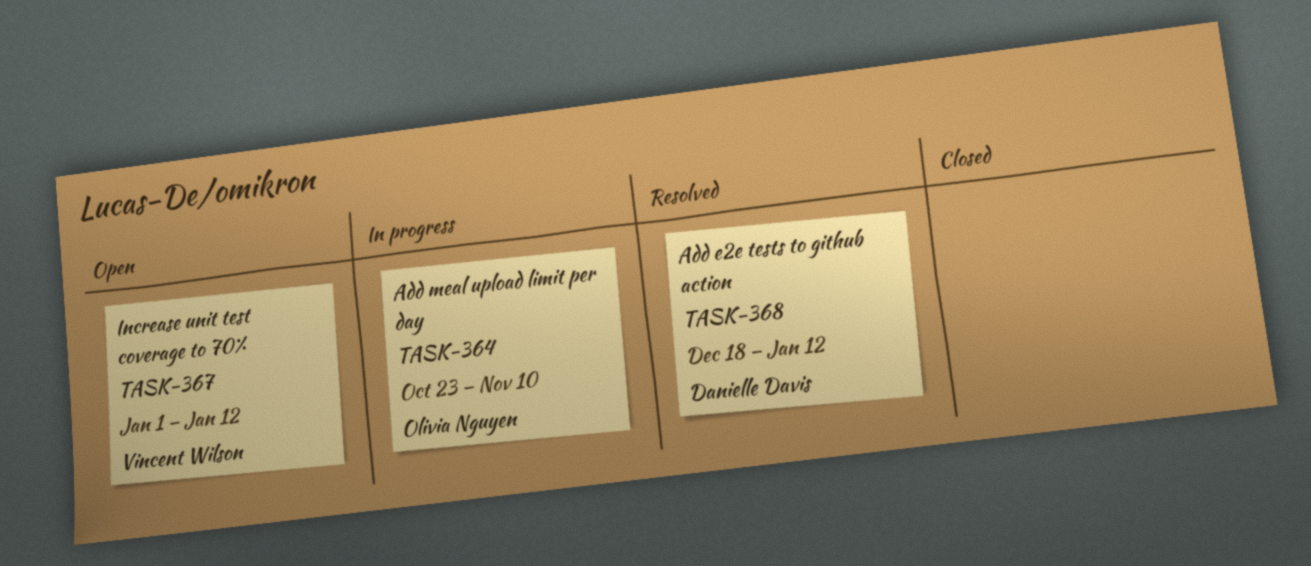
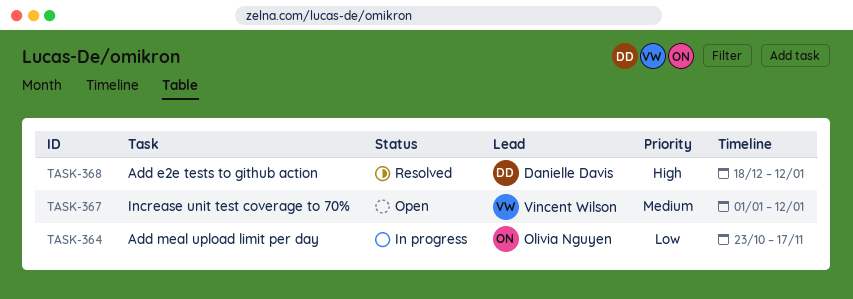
TASK-364, due: Nov 10 -> Nov 17

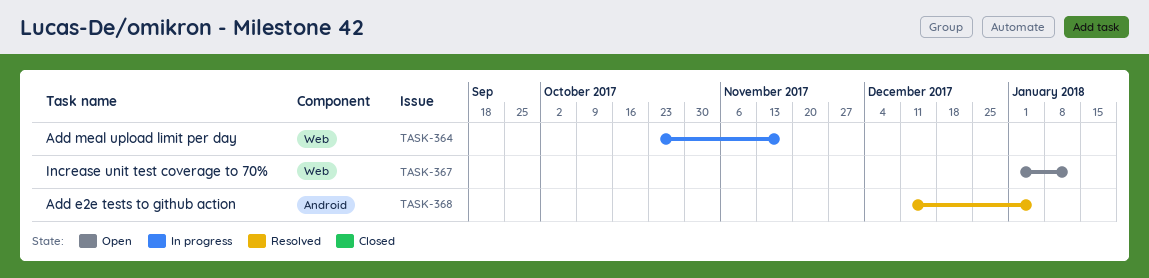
TASK-368, start: Dec 18 -> Dec 11
TASK-368, due: Jan 12 -> Jan 5

